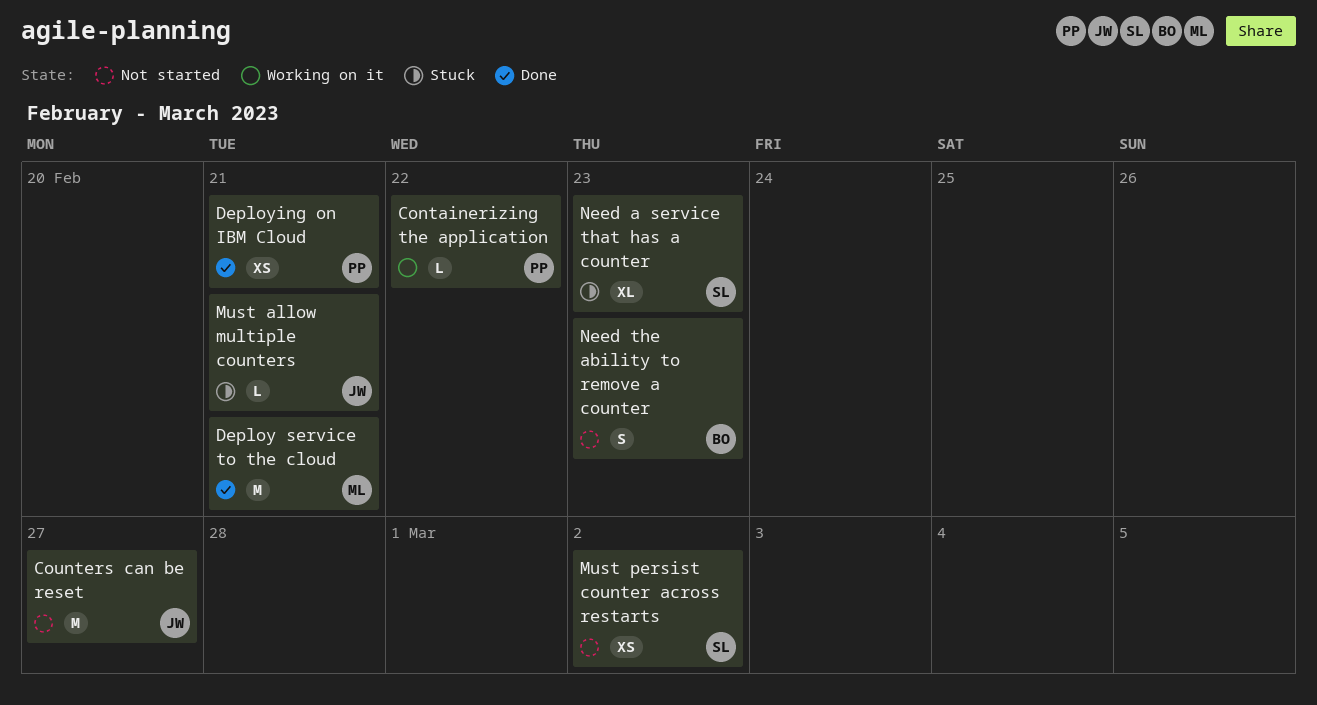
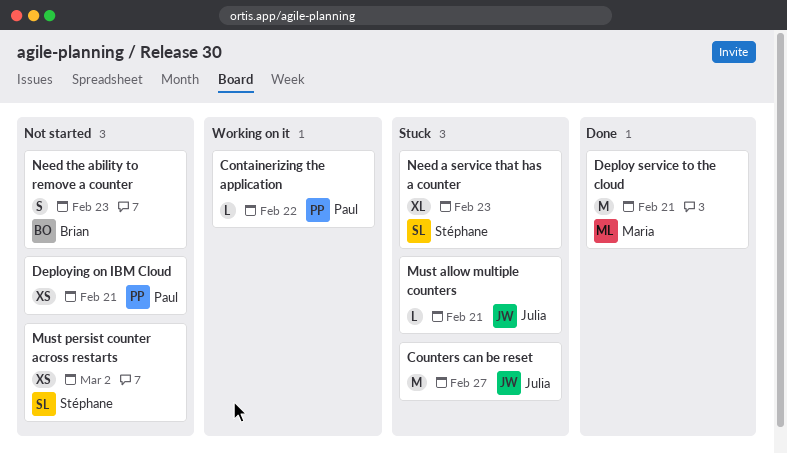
Counters can be reset, status: Not started -> Stuck
Deploying on IBM Cloud, status: Done -> Not started

